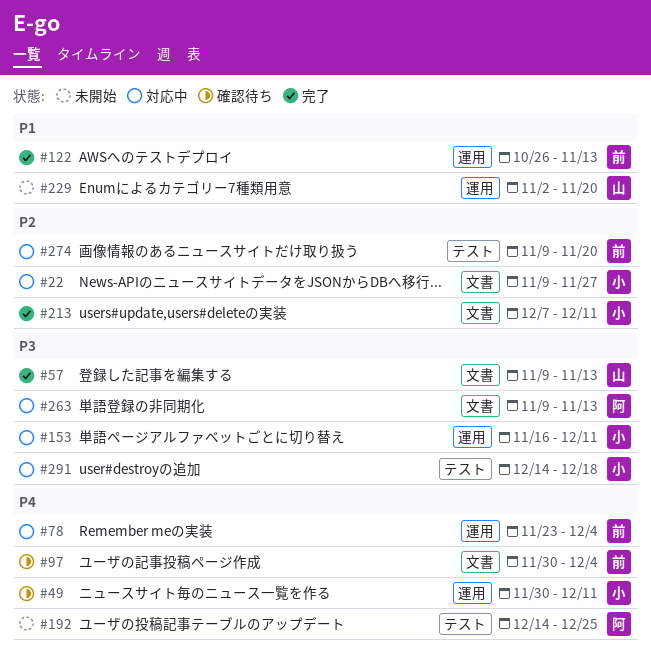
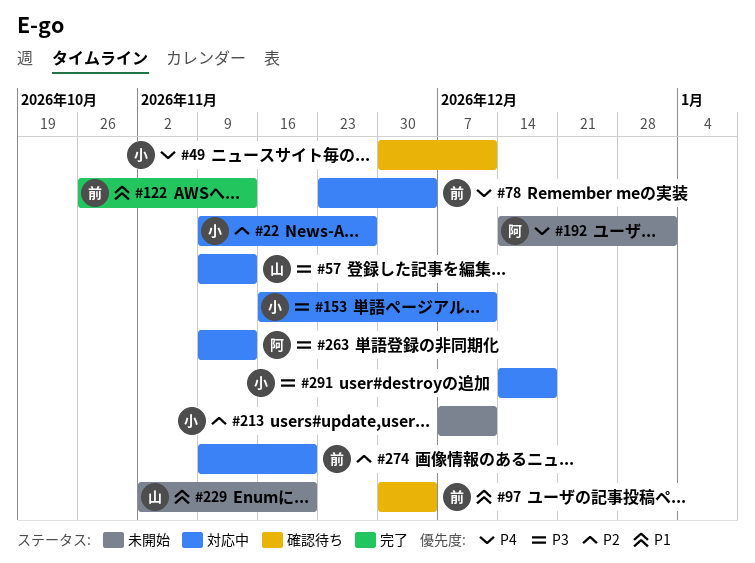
#57, status: 完了 -> 対応中
#97, priority: P4 -> P1
#192, due: Dec 25 -> Jan 1
#213, status: 完了 -> 未開始

